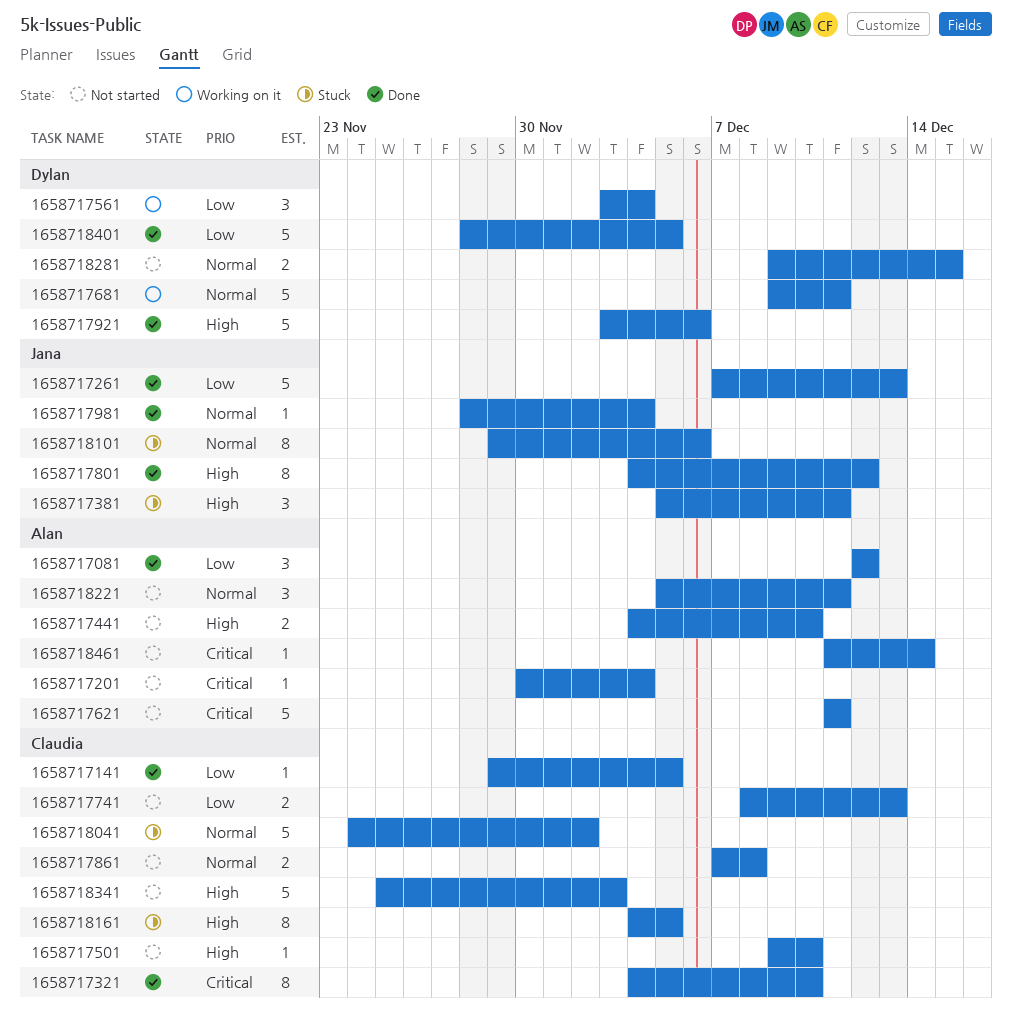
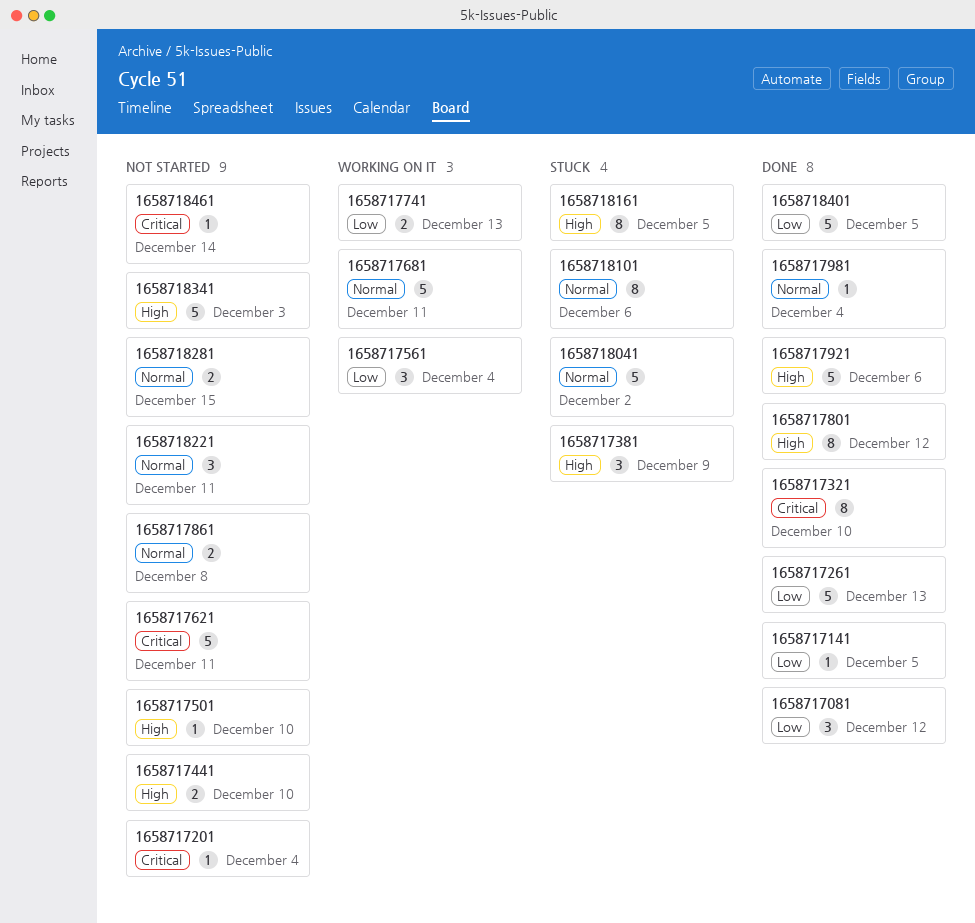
1658717381, due: Dec 11 -> Dec 9
1658717741, status: Not started -> Working on it

